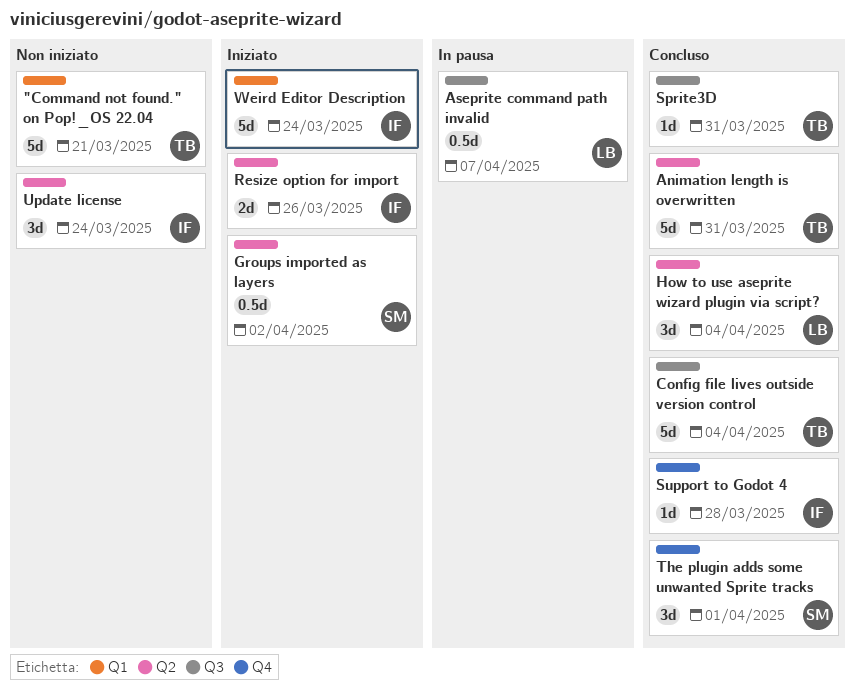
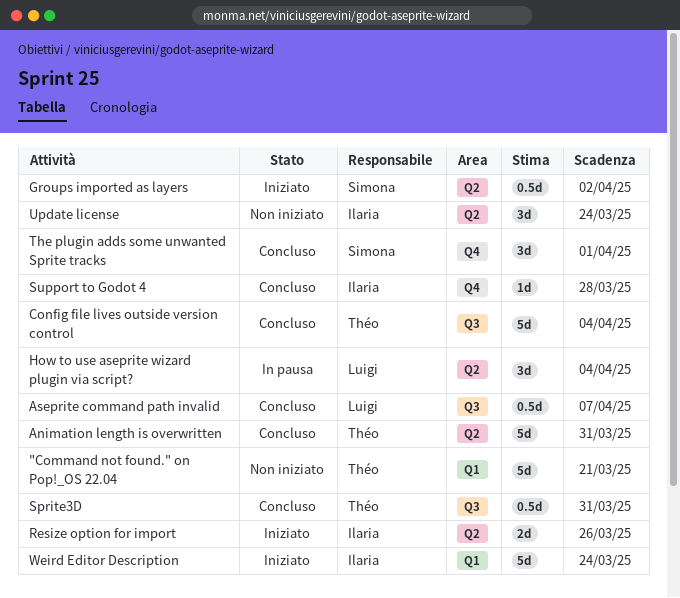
Aseprite command path invalid, status: In pausa -> Concluso
How to use aseprite wizard plugin via script?, status: Concluso -> In pausa
Sprite3D, estimate: 1d -> 0.5d

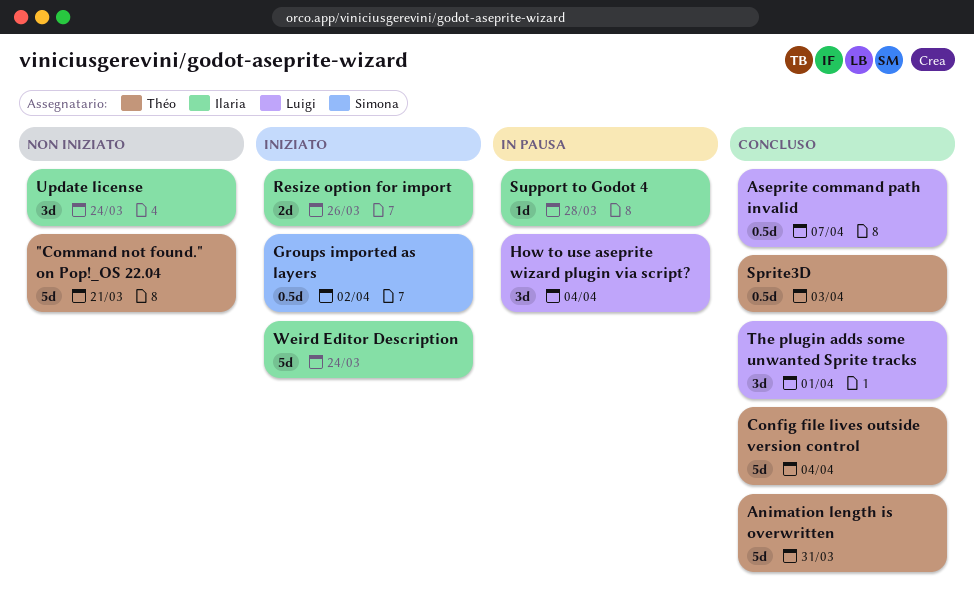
Sprite3D, due: Mar 31 -> Apr 3
Support to Godot 4, status: Concluso -> In pausa
The plugin adds some unwanted Sprite tracks, owner: Simona -> Luigi

